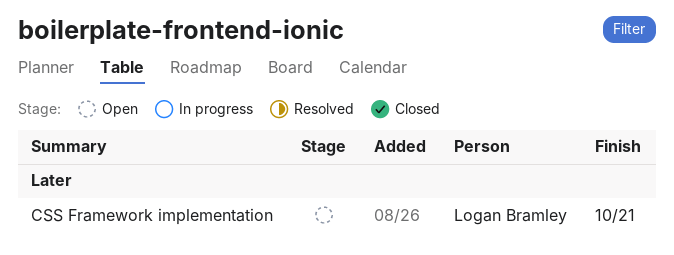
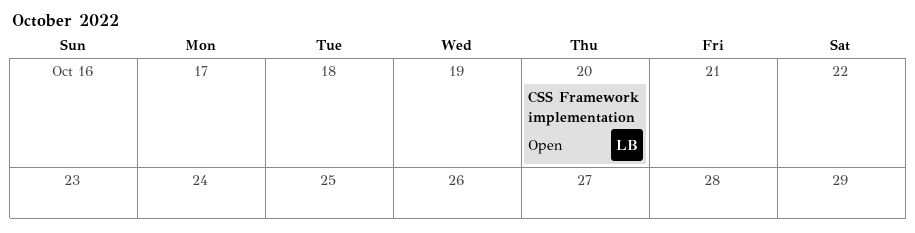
CSS Framework implementation, due: Oct 21 -> Oct 20

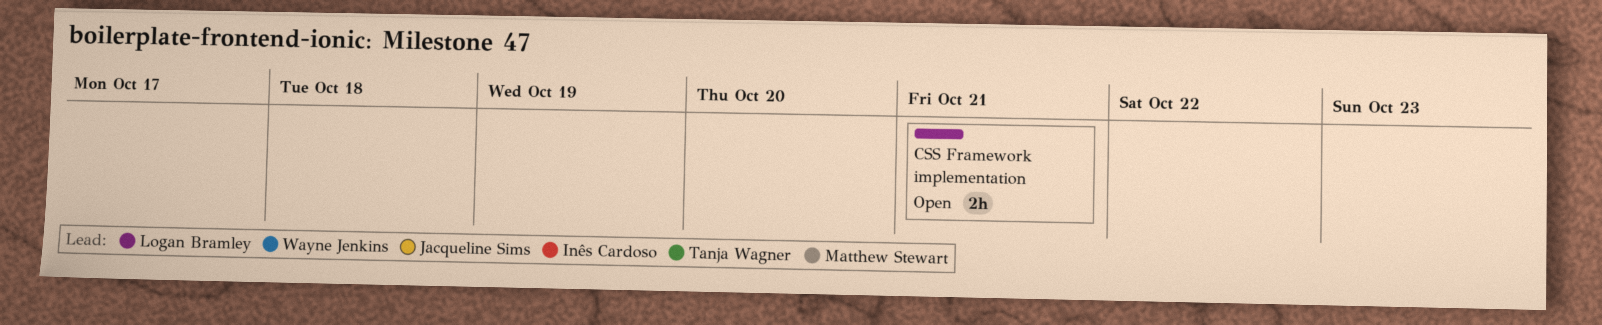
CSS Framework implementation, due: Oct 20 -> Oct 21

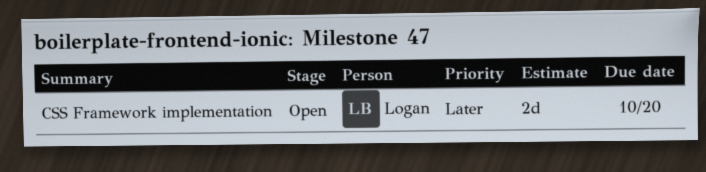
CSS Framework implementation, estimate: 2h -> 2d
CSS Framework implementation, due: Oct 21 -> Oct 20

